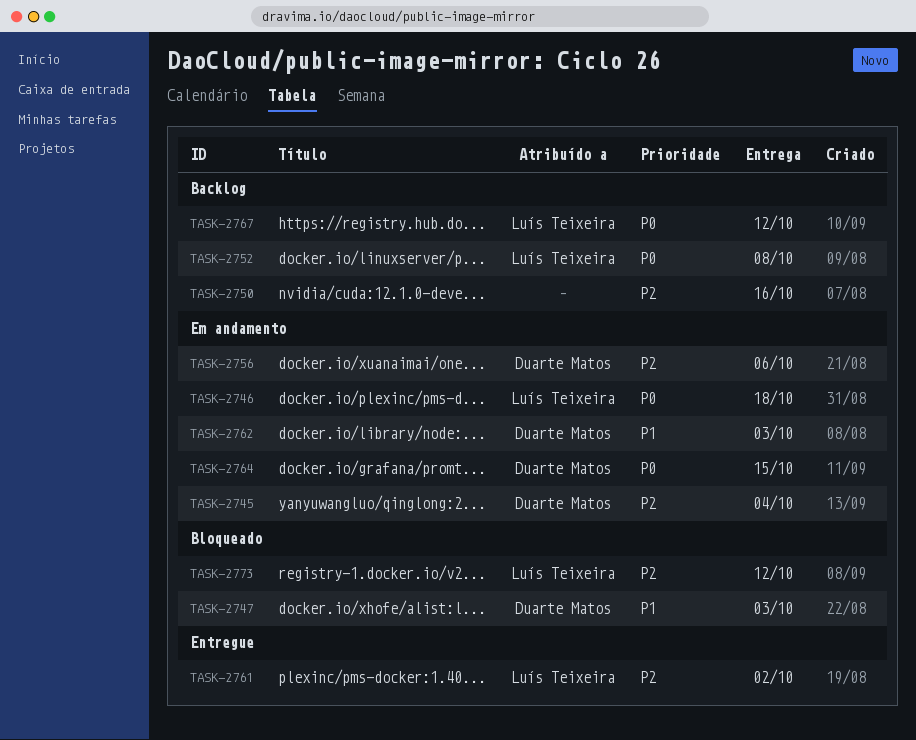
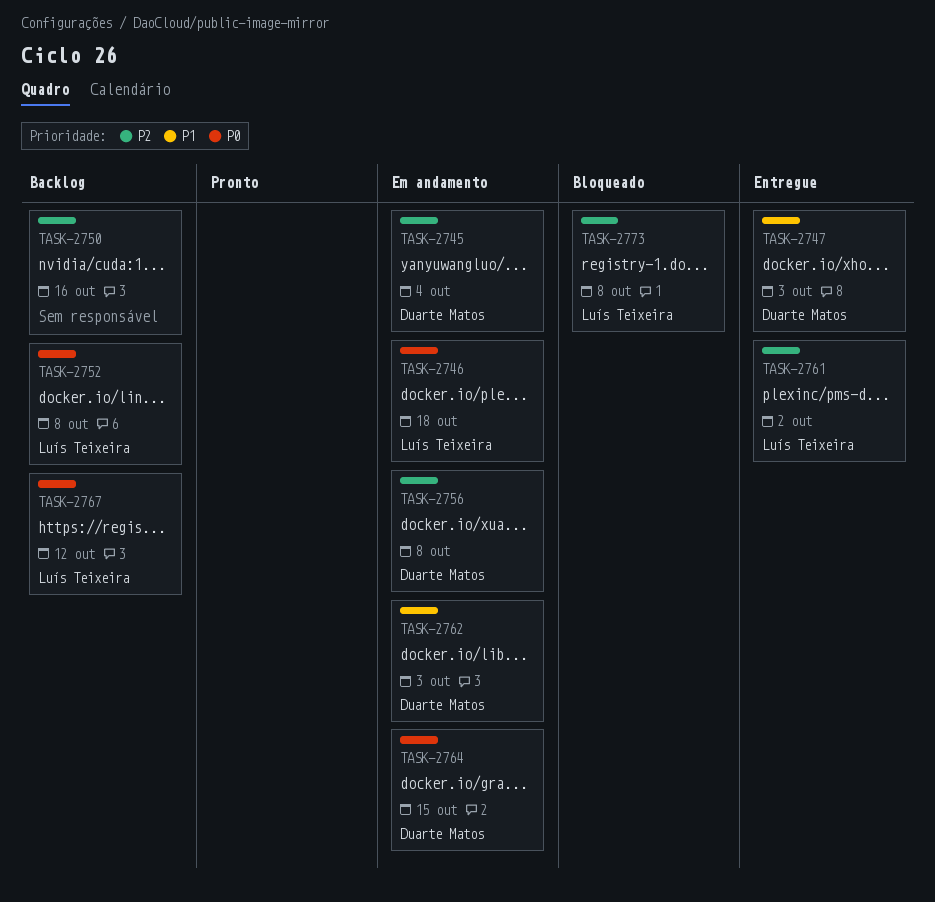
TASK-2747, status: Bloqueado -> Entregue
TASK-2756, due: Oct 6 -> Oct 8
TASK-2773, due: Oct 12 -> Oct 8

